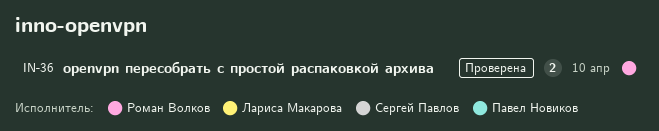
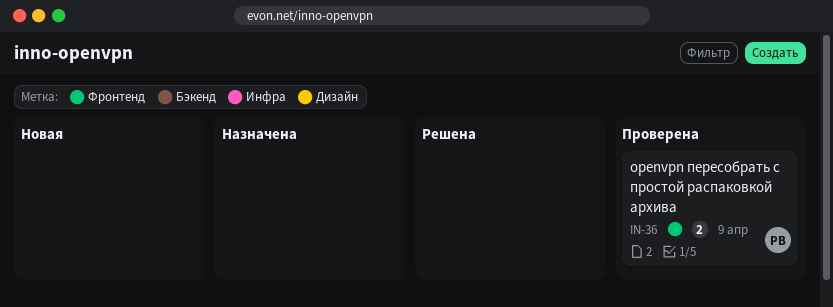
IN-36, due: Apr 10 -> Apr 9

